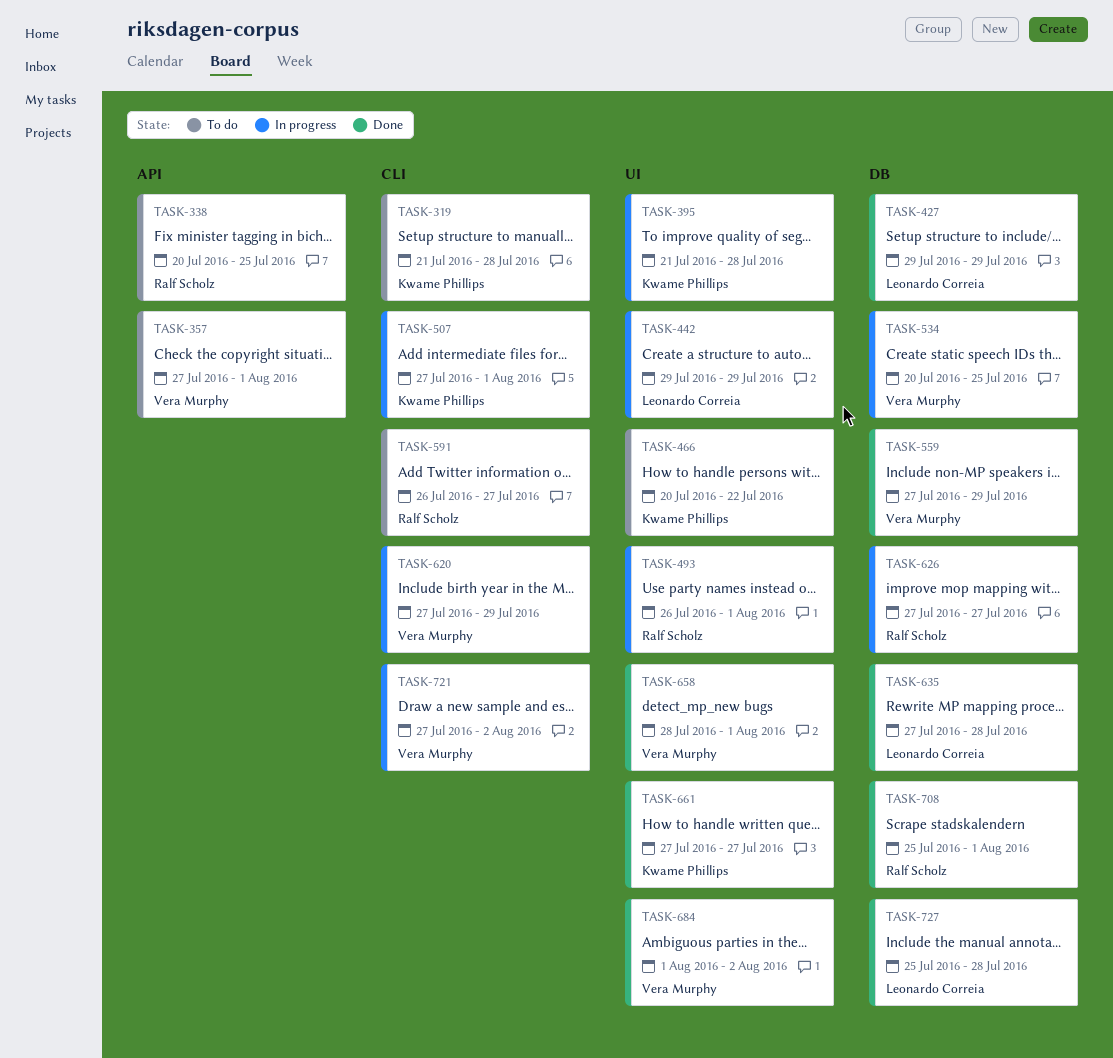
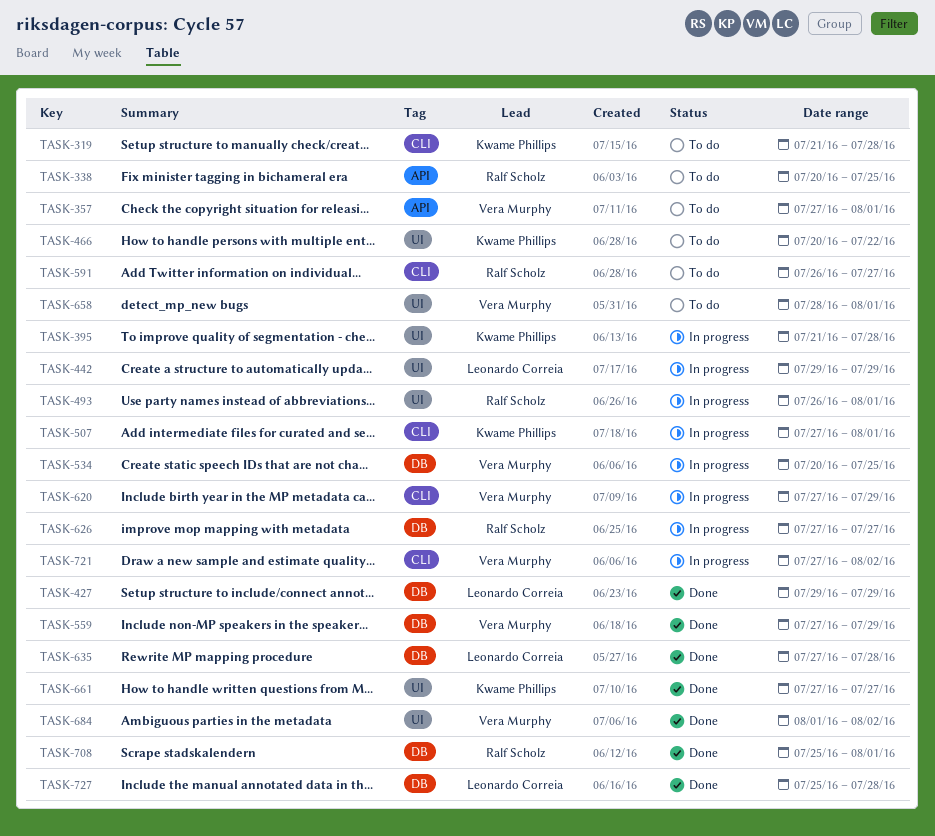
TASK-658, status: Done -> To do

